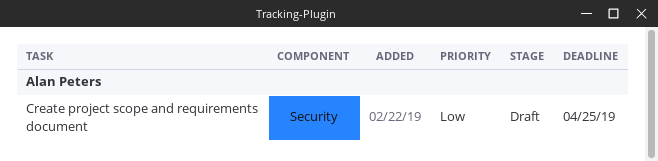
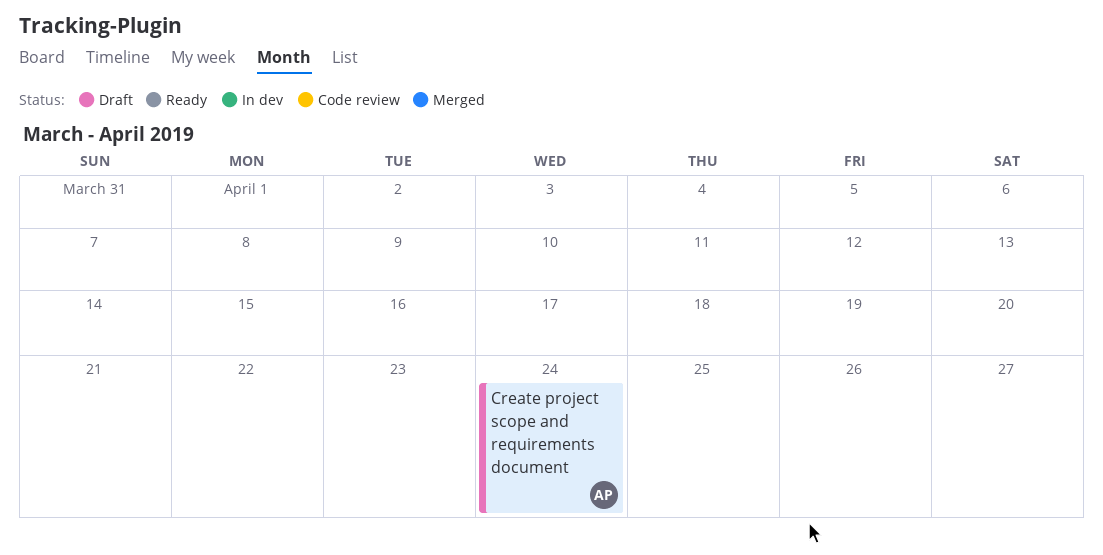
Create project scope and requirements document, due: Apr 25 -> Apr 24

